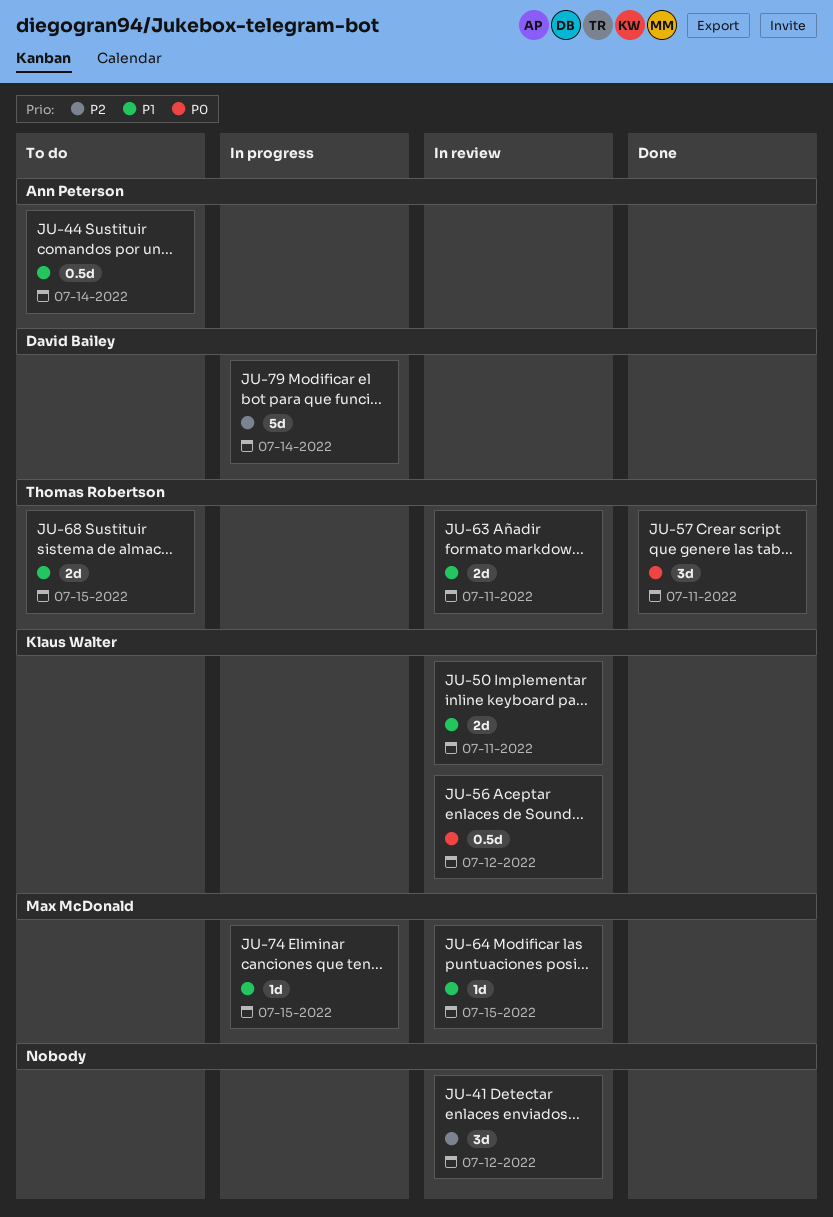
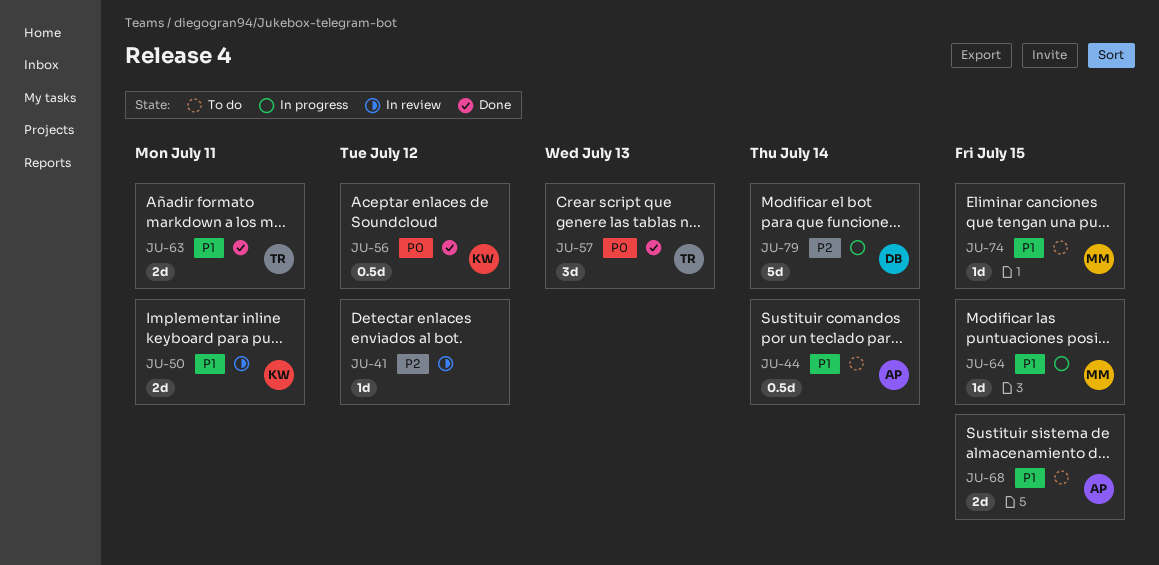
JU-41, estimate: 3d -> 1d
JU-56, status: In review -> Done
JU-57, due: Jul 11 -> Jul 13
JU-63, status: In review -> Done
JU-64, status: In review -> In progress
JU-68, owner: Thomas Robertson -> Ann Peterson
JU-74, status: In progress -> To do

